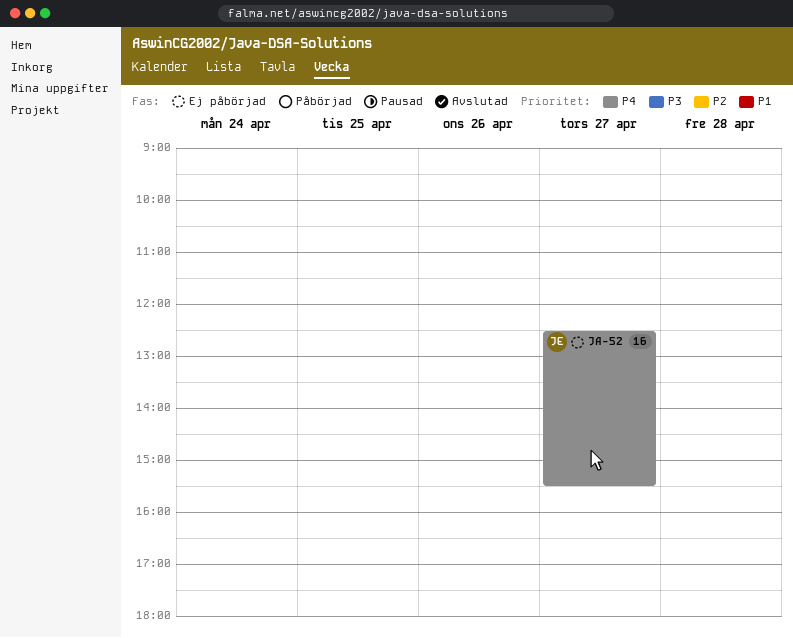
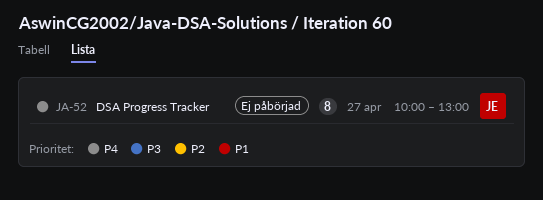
JA-52, estimate: 16 -> 8
JA-52, begins: 12:30 -> 10:00
JA-52, ends: 15:30 -> 13:00

